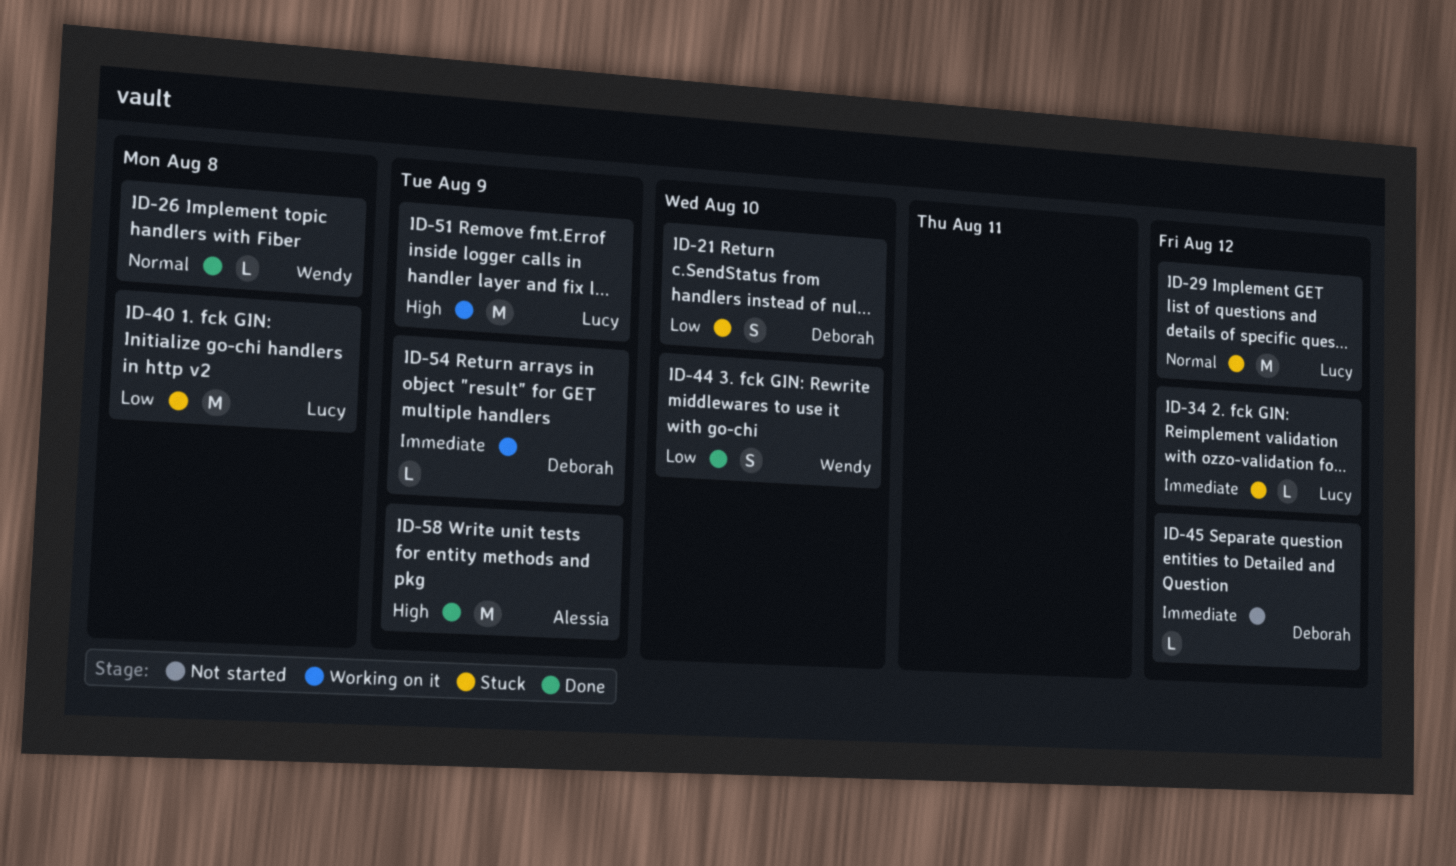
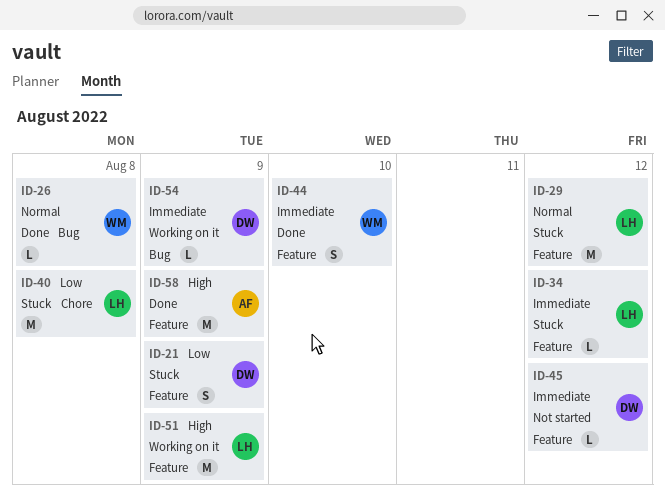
ID-21, due: Aug 10 -> Aug 9
ID-44, priority: Low -> Immediate

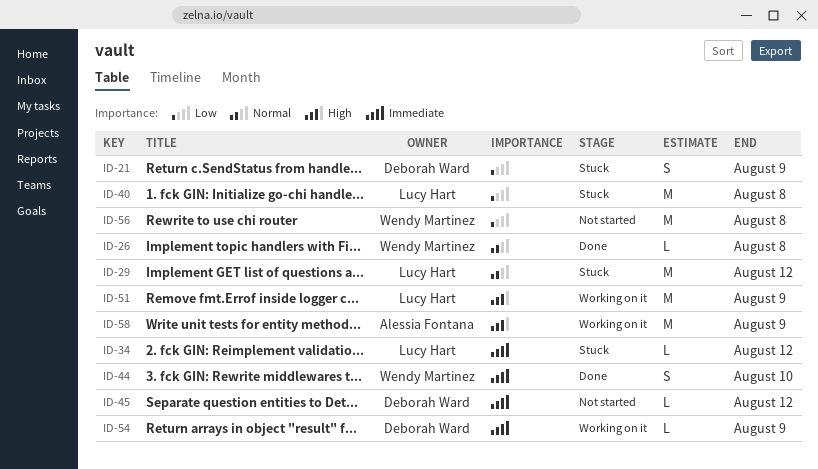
ID-56: none -> present
ID-58, status: Done -> Working on it

